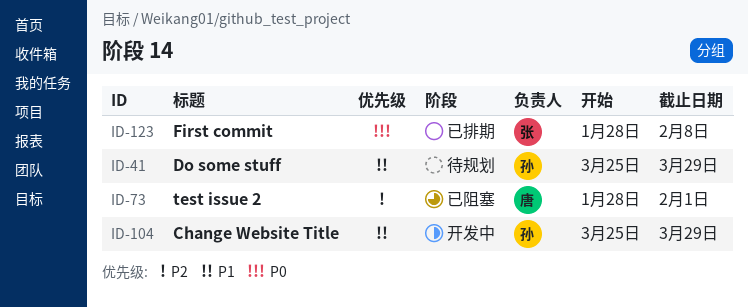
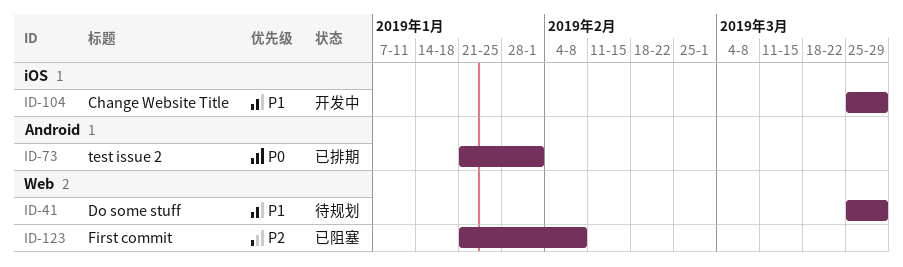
ID-73, status: 已阻塞 -> 已排期
ID-73, priority: P2 -> P0
ID-73, start: Jan 28 -> Jan 21
ID-123, status: 已排期 -> 已阻塞
ID-123, priority: P0 -> P2
ID-123, start: Jan 28 -> Jan 21

